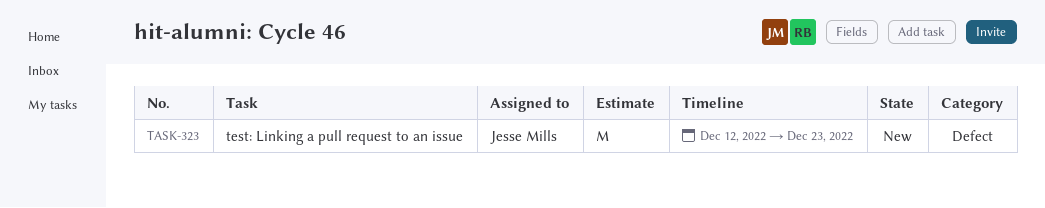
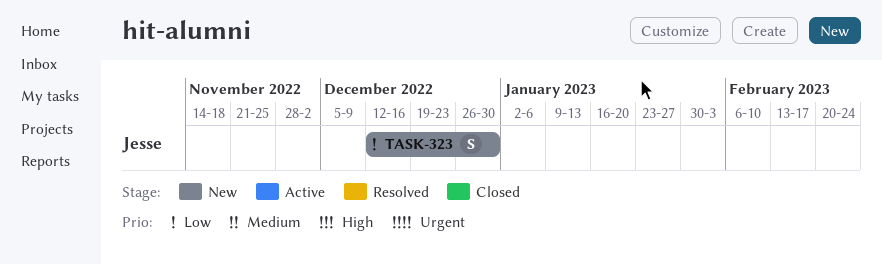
TASK-323, estimate: M -> S
TASK-323, due: Dec 23 -> Dec 30

